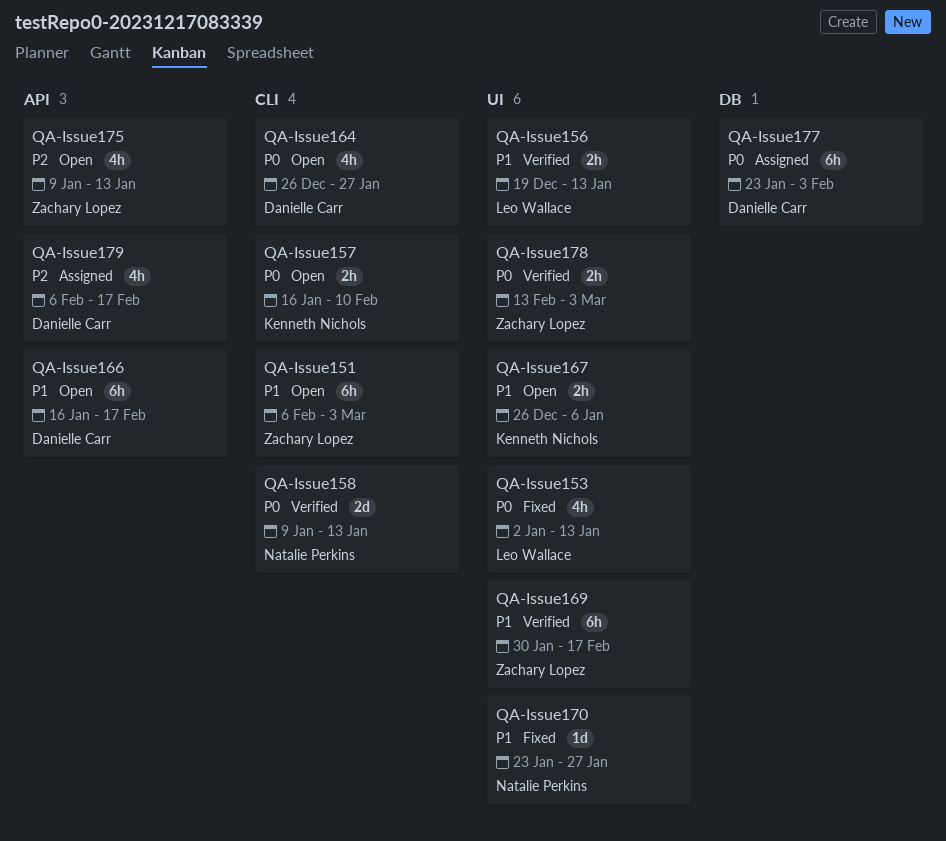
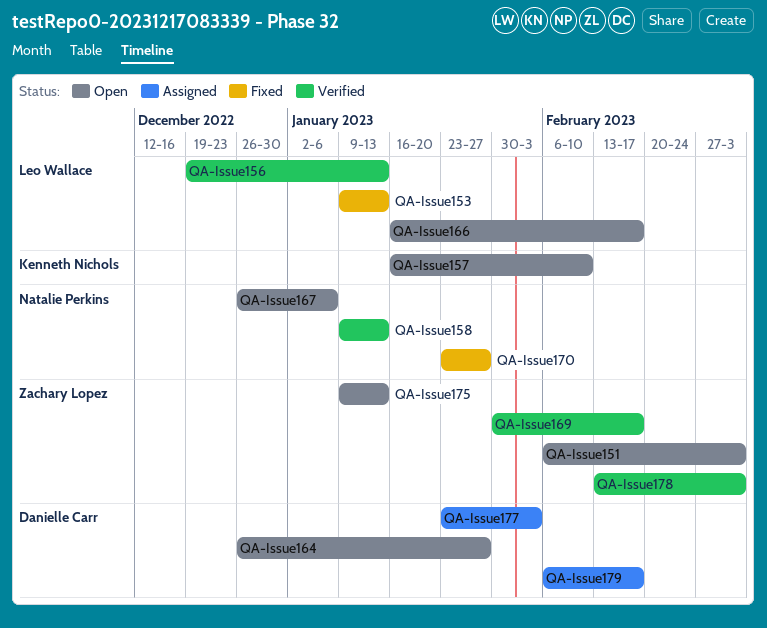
QA-Issue153, start: Jan 2 -> Jan 9
QA-Issue166, owner: Danielle Carr -> Leo Wallace
QA-Issue167, owner: Kenneth Nichols -> Natalie Perkins

